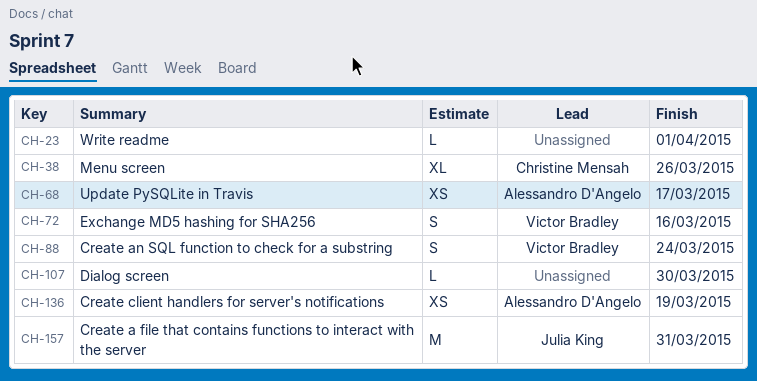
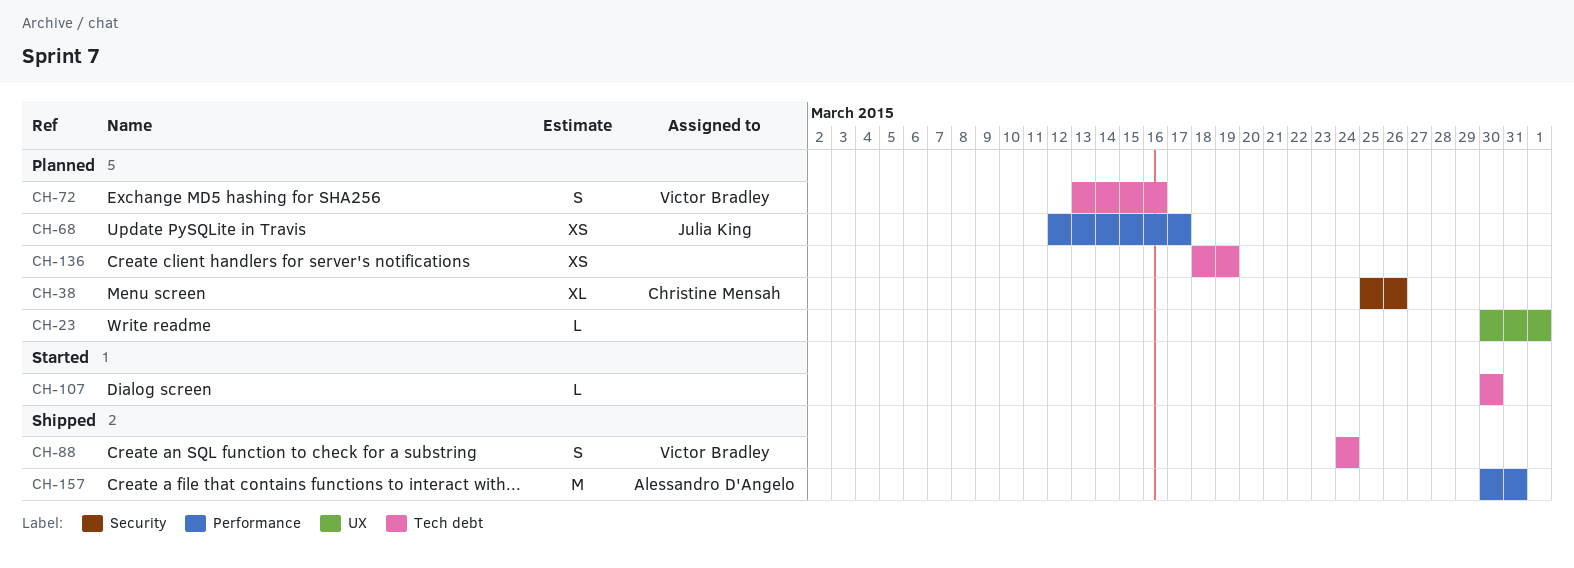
CH-68, owner: Alessandro D'Angelo -> Julia King
CH-136, owner: Alessandro D'Angelo -> none
CH-157, owner: Julia King -> Alessandro D'Angelo

